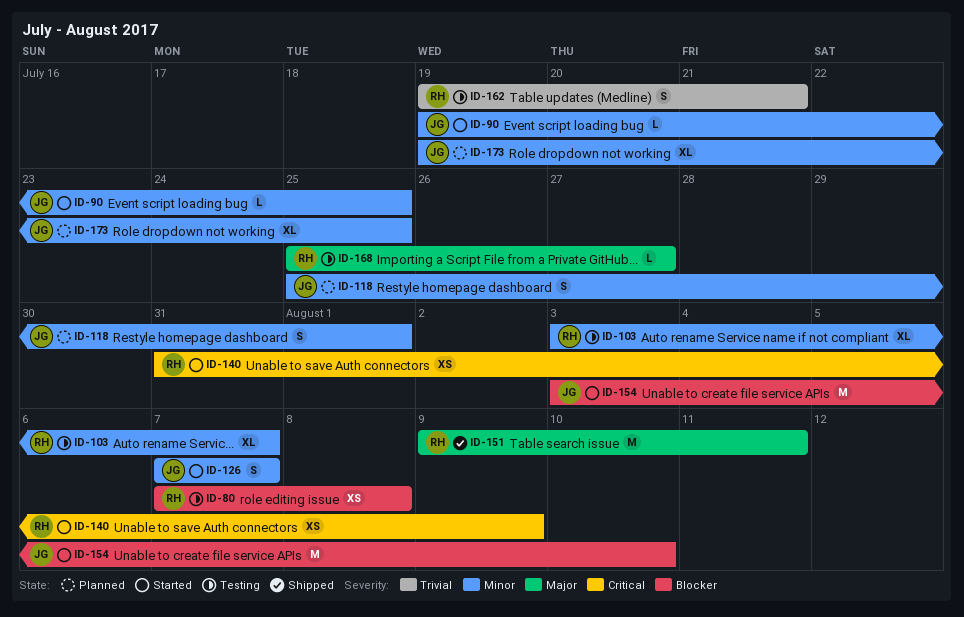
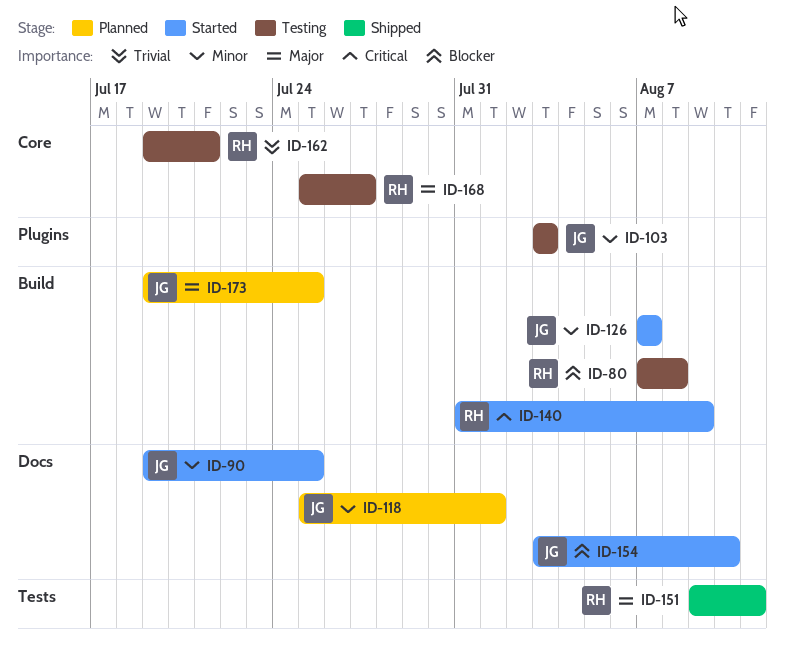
ID-103, owner: RH -> JG
ID-103, due: Aug 7 -> Aug 3
ID-173, priority: Minor -> Major

